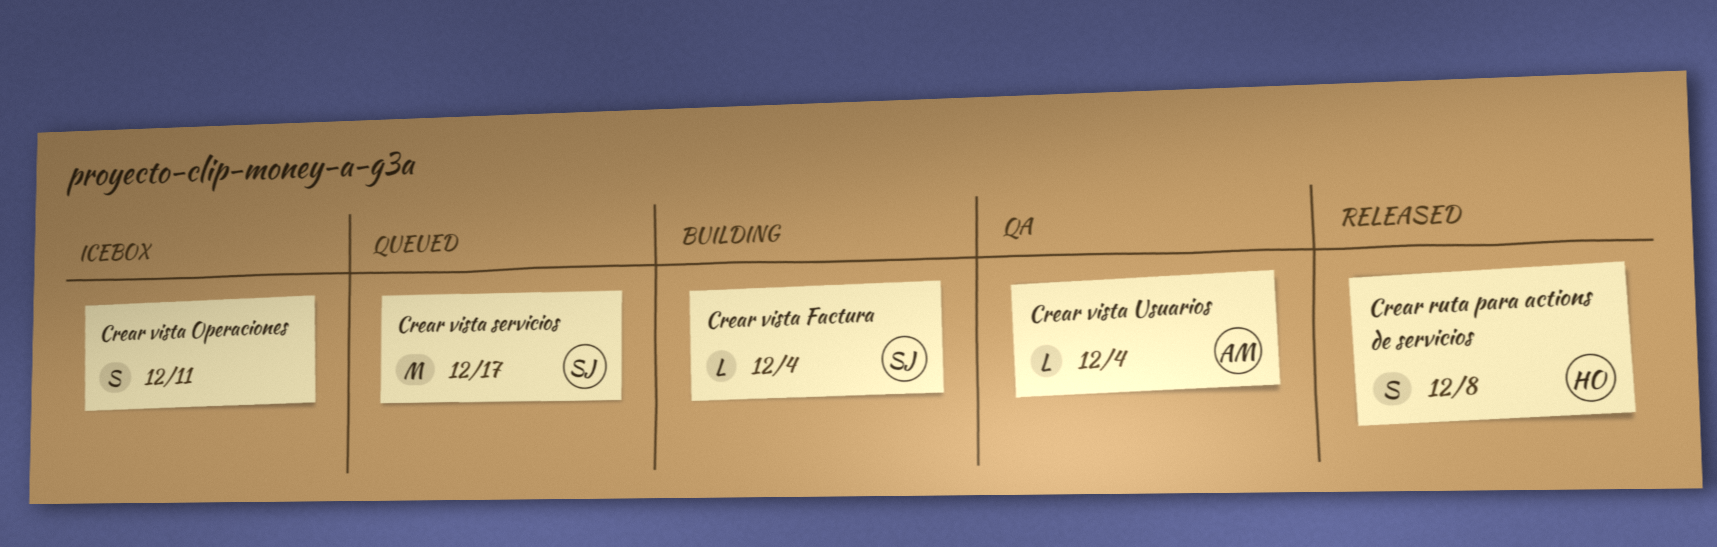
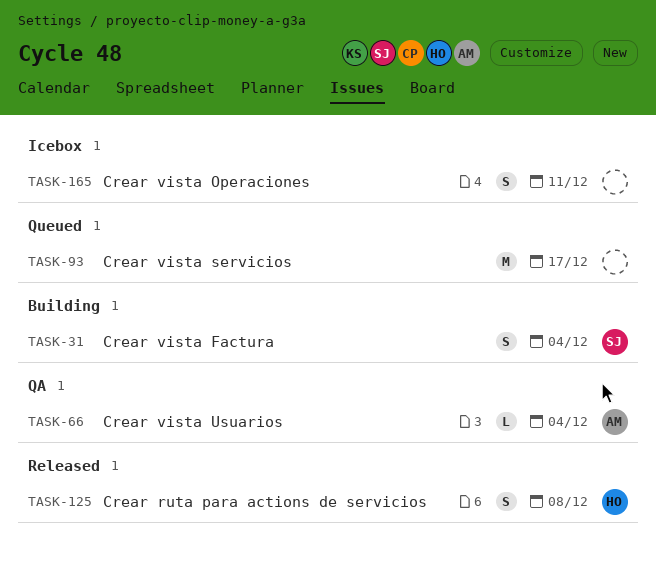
Crear vista Factura, estimate: L -> S
Crear vista servicios, owner: SJ -> none

